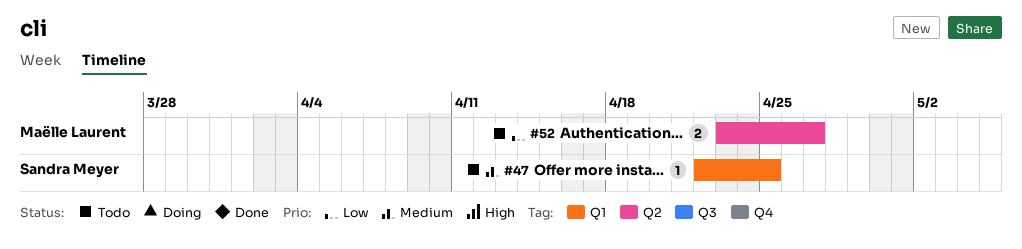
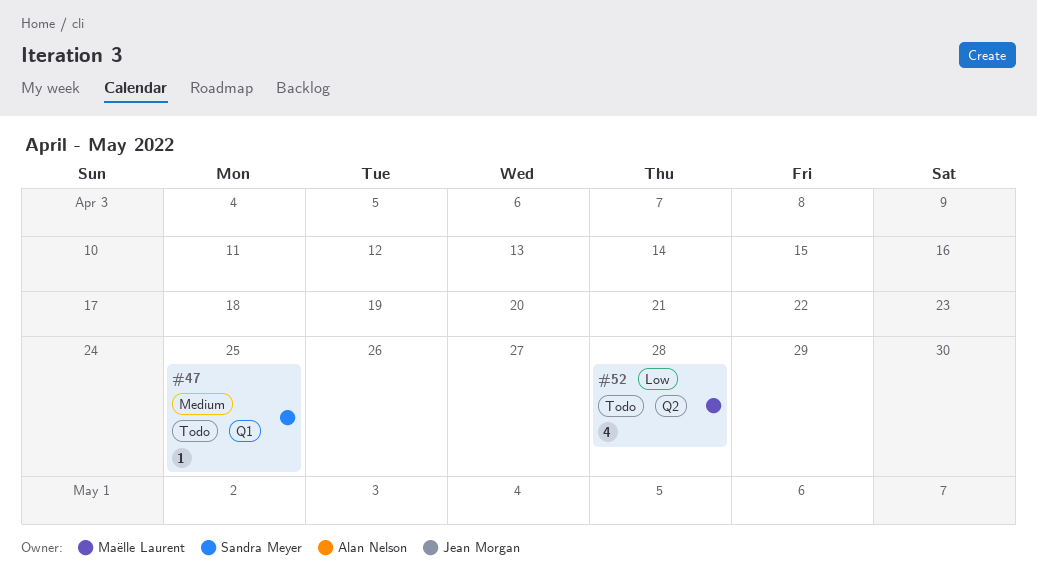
#52, estimate: 2 -> 4
#52, due: Apr 27 -> Apr 28

